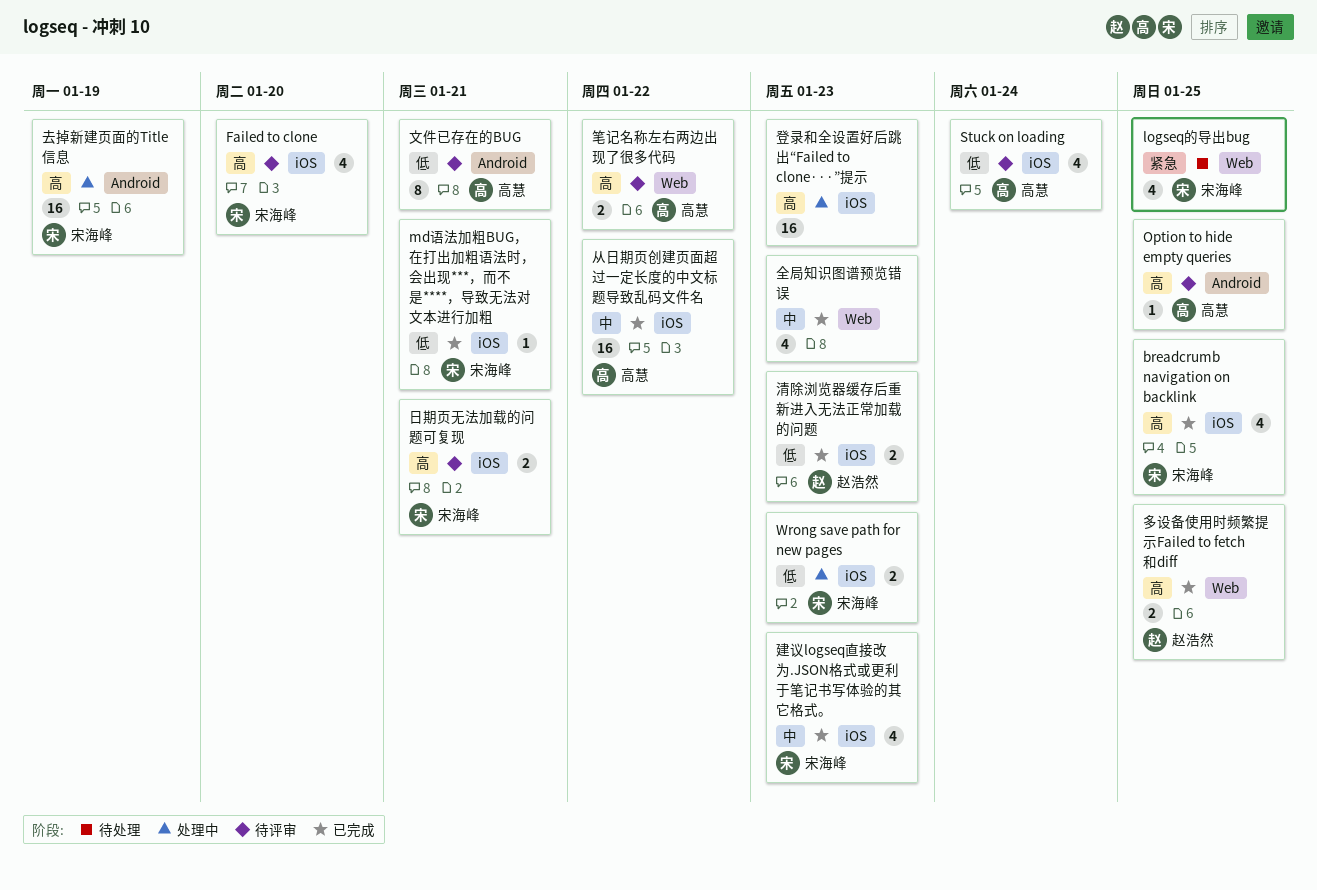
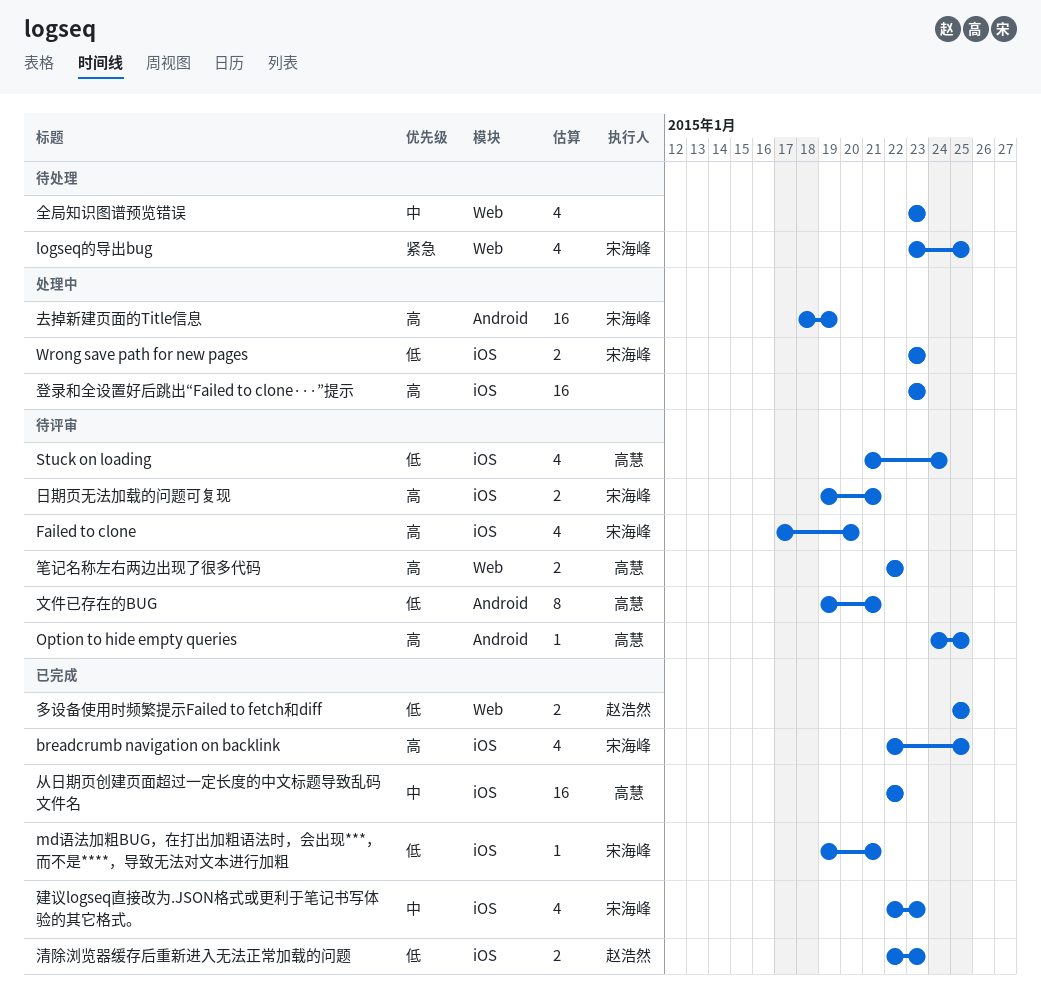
全局知识图谱预览错误, status: 已完成 -> 待处理
多设备使用时频繁提示Failed to fetch和diff, priority: 高 -> 低

